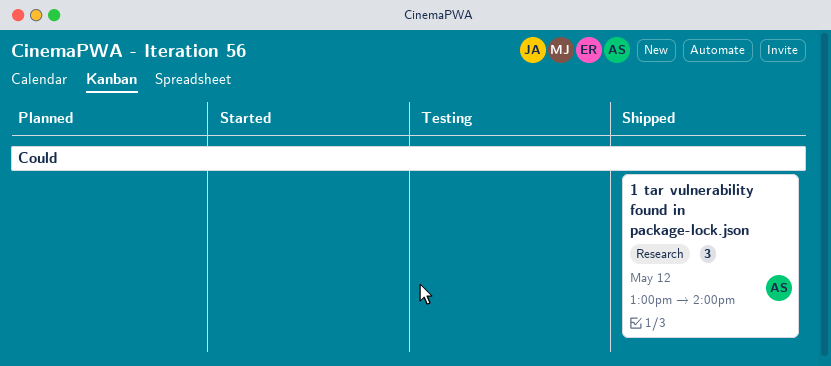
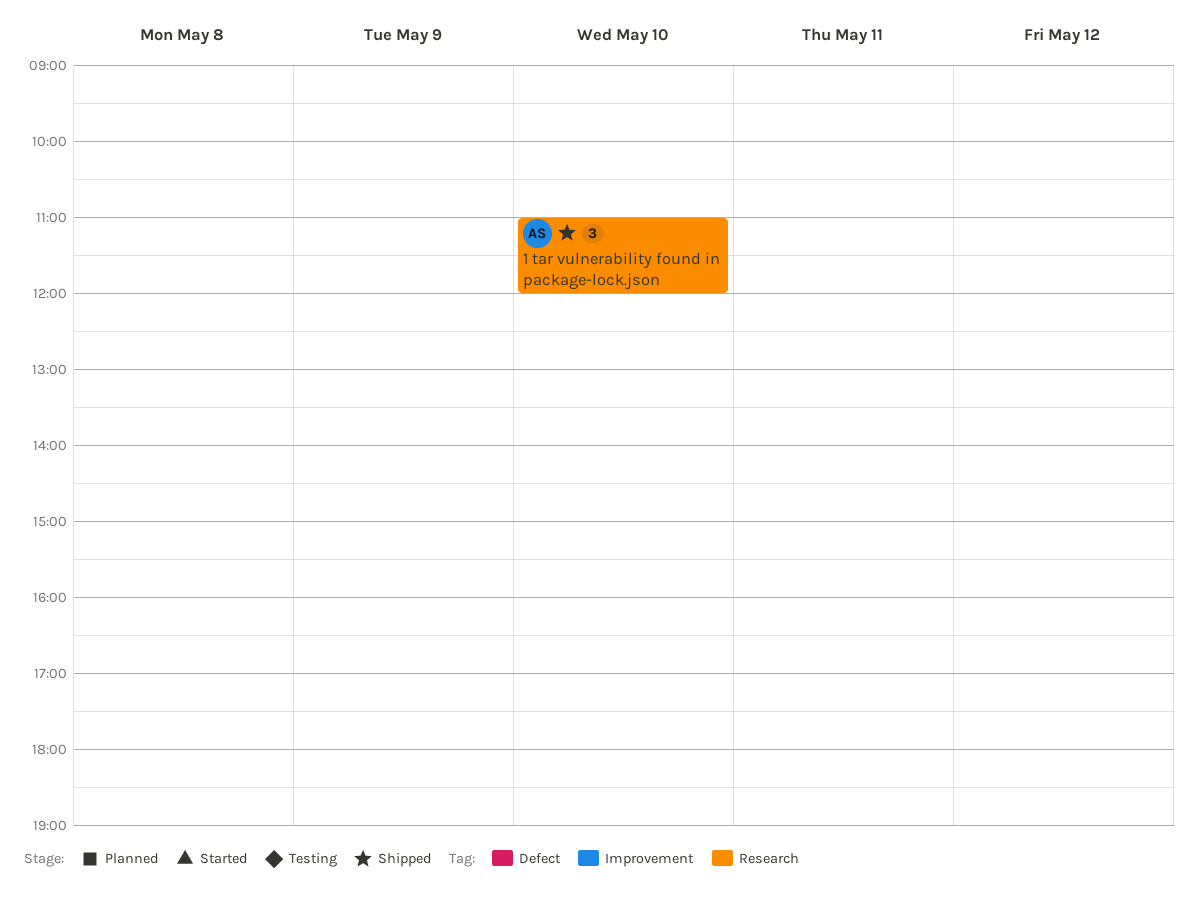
1 tar vulnerability found in package-lock.json, day: May 12 -> May 10
1 tar vulnerability found in package-lock.json, begins: 13:00 -> 11:00
1 tar vulnerability found in package-lock.json, ends: 14:00 -> 12:00

